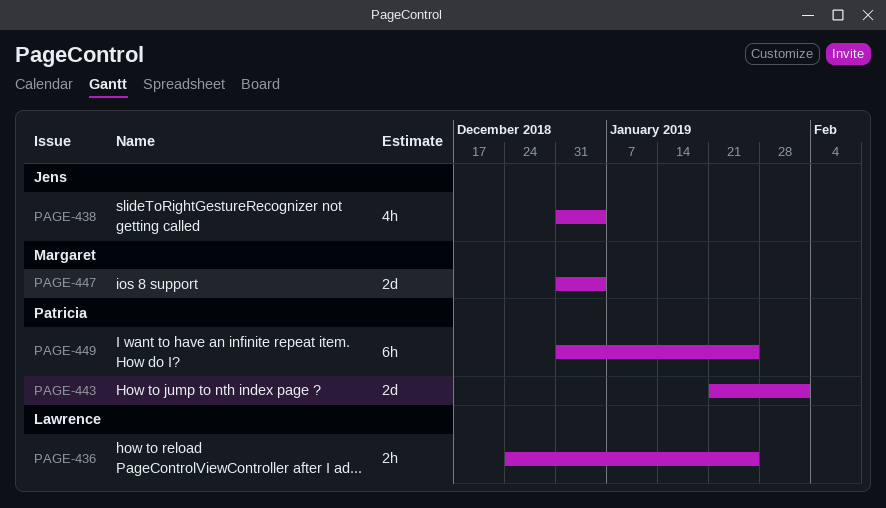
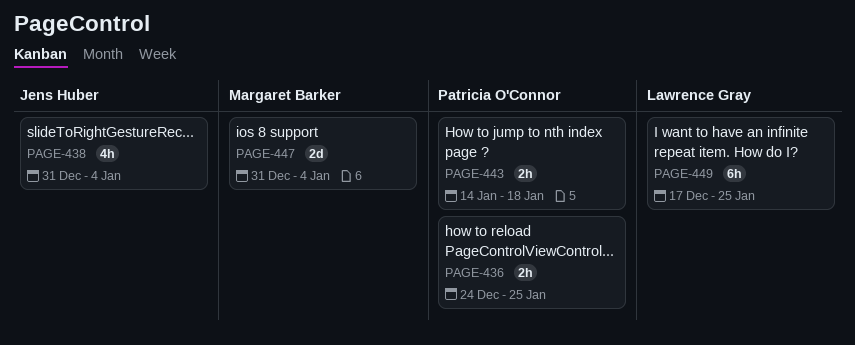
PAGE-436, owner: Lawrence Gray -> Patricia O'Connor
PAGE-443, estimate: 2d -> 2h
PAGE-443, start: Jan 21 -> Jan 14
PAGE-443, due: Feb 1 -> Jan 18
PAGE-449, owner: Patricia O'Connor -> Lawrence Gray
PAGE-449, start: Dec 31 -> Dec 17

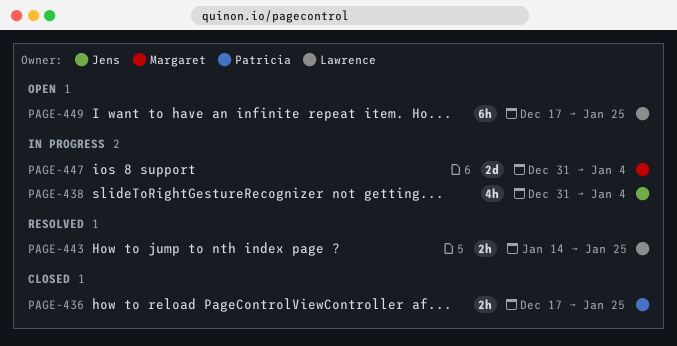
PAGE-436, start: Dec 24 -> Dec 17
PAGE-443, owner: Patricia O'Connor -> Lawrence Gray
PAGE-443, due: Jan 18 -> Jan 25

